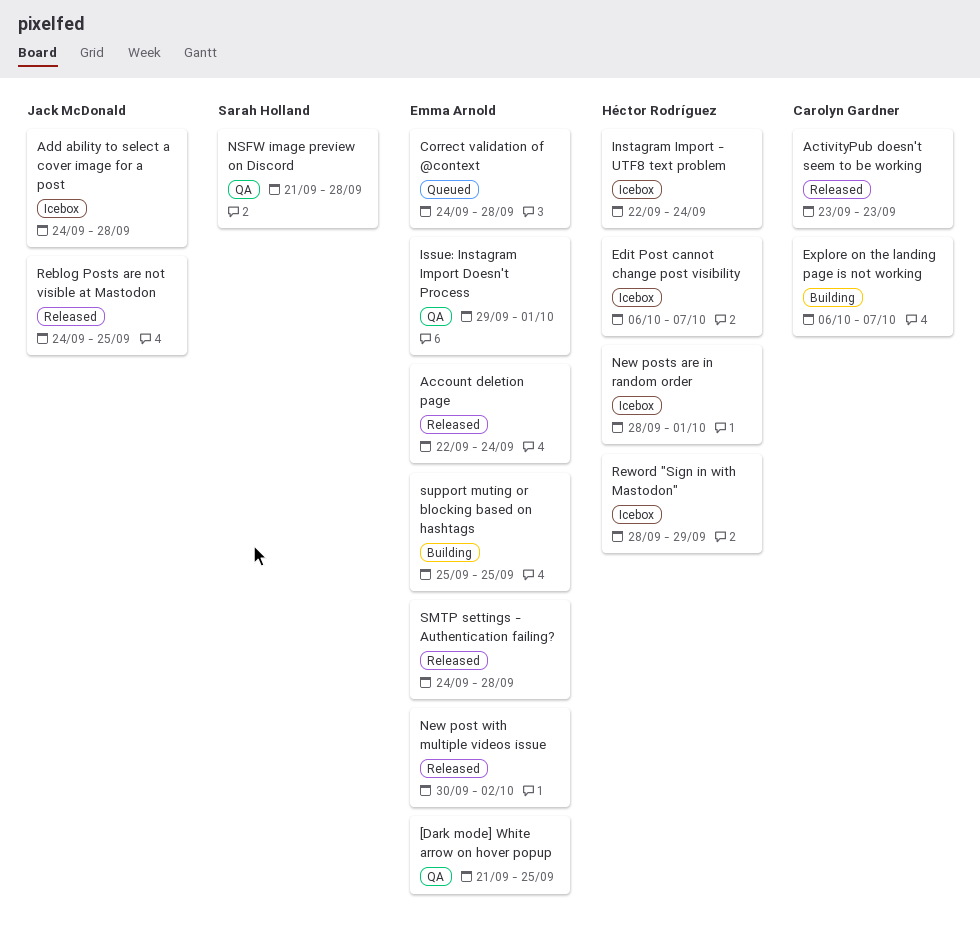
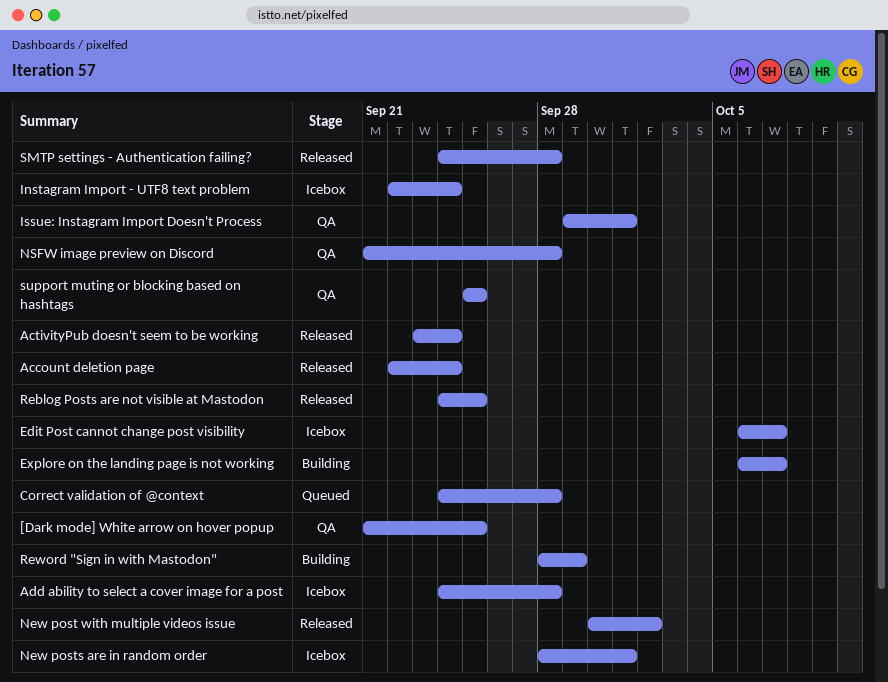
ActivityPub doesn't seem to be working, due: Sep 23 -> Sep 24
Reword "Sign in with Mastodon", status: Icebox -> Building
support muting or blocking based on hashtags, status: Building -> QA

